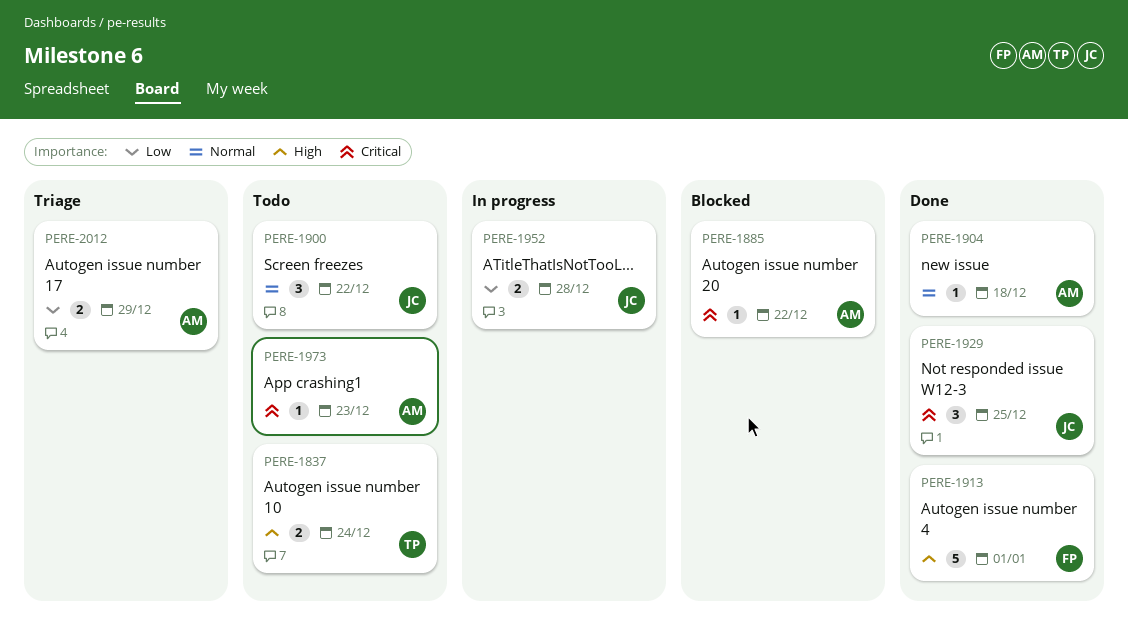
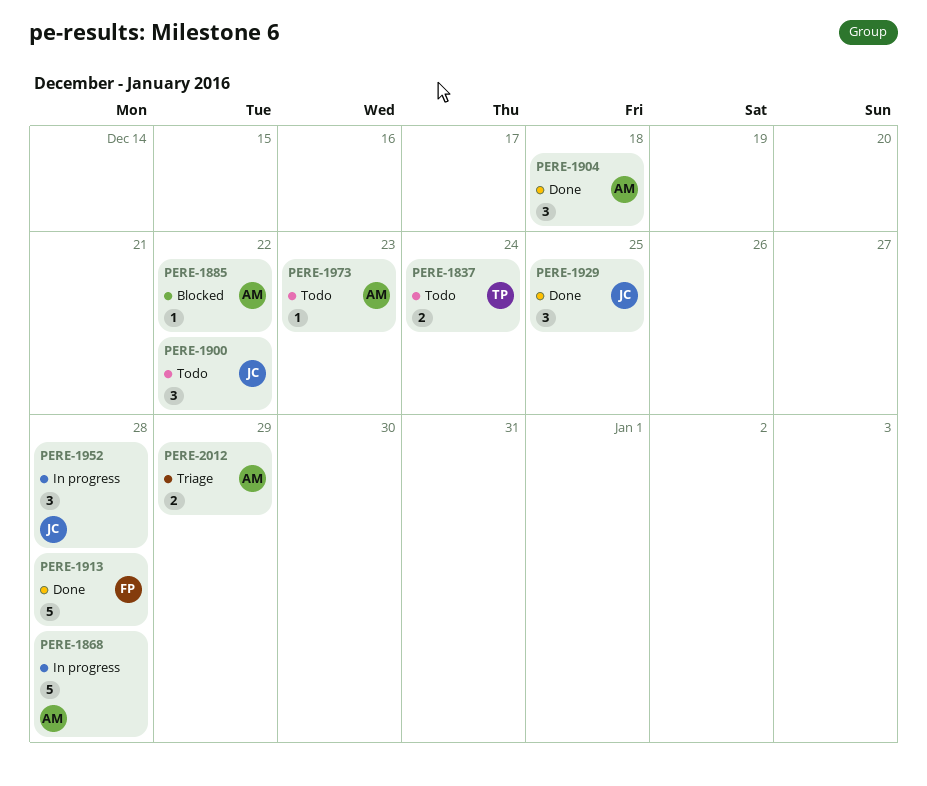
PERE-1868: none -> present
PERE-1904, estimate: 1 -> 3
PERE-1913, due: Jan 1 -> Dec 28
PERE-1952, estimate: 2 -> 3

